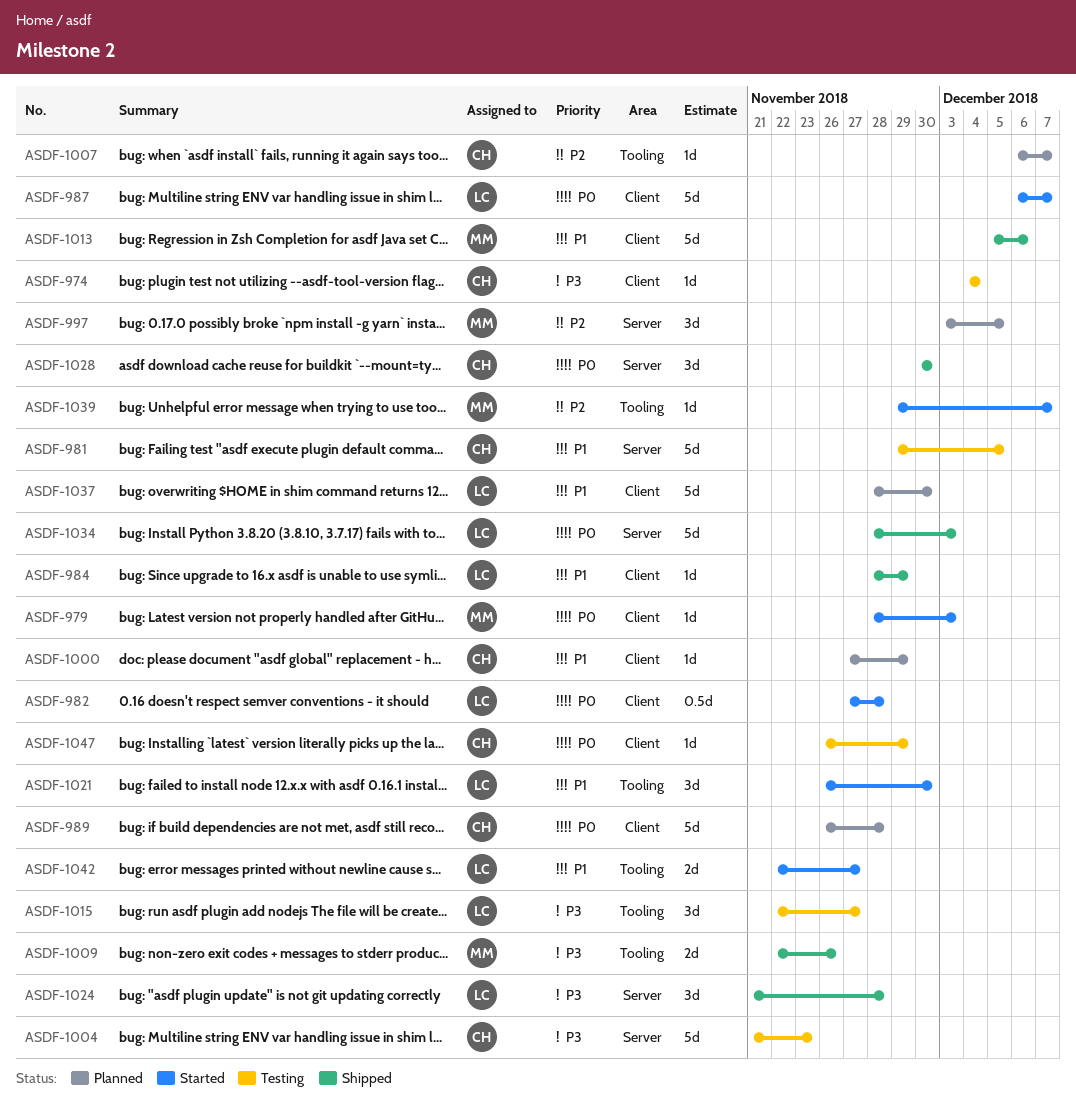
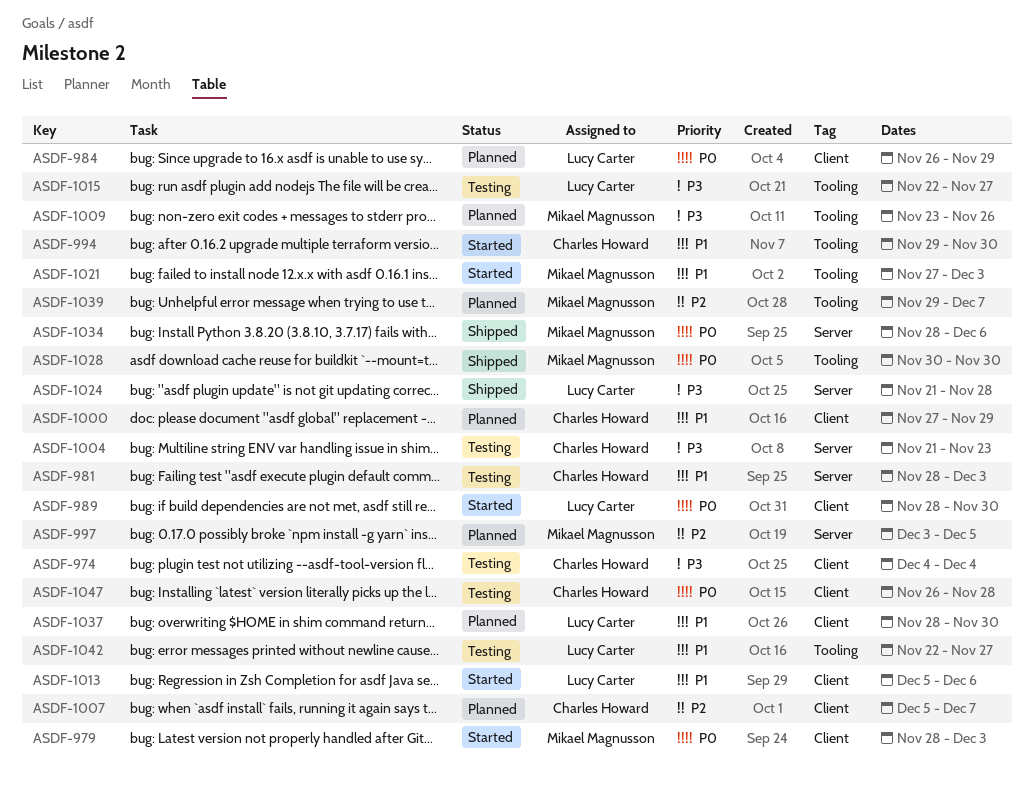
ASDF-981, start: Nov 29 -> Nov 28
ASDF-981, due: Dec 5 -> Dec 3
ASDF-982: present -> none
ASDF-984, status: Shipped -> Planned
ASDF-984, priority: P1 -> P0
ASDF-984, start: Nov 28 -> Nov 26
ASDF-987: present -> none
ASDF-989, status: Planned -> Started
ASDF-989, owner: Charles Howard -> Lucy Carter
ASDF-989, start: Nov 26 -> Nov 28
ASDF-989, due: Nov 28 -> Nov 30
ASDF-994: none -> present
ASDF-1007, label: Tooling -> Client
ASDF-1007, start: Dec 6 -> Dec 5
ASDF-1009, status: Shipped -> Planned
ASDF-1009, start: Nov 22 -> Nov 23
ASDF-1013, status: Shipped -> Started
ASDF-1013, owner: Mikael Magnusson -> Lucy Carter
ASDF-1021, owner: Lucy Carter -> Mikael Magnusson
ASDF-1021, start: Nov 26 -> Nov 27
ASDF-1021, due: Nov 30 -> Dec 3
ASDF-1028, owner: Charles Howard -> Mikael Magnusson
ASDF-1028, label: Server -> Tooling
ASDF-1034, owner: Lucy Carter -> Mikael Magnusson
ASDF-1034, due: Dec 3 -> Dec 6
ASDF-1039, status: Started -> Planned
ASDF-1042, status: Started -> Testing
ASDF-1047, due: Nov 29 -> Nov 28

